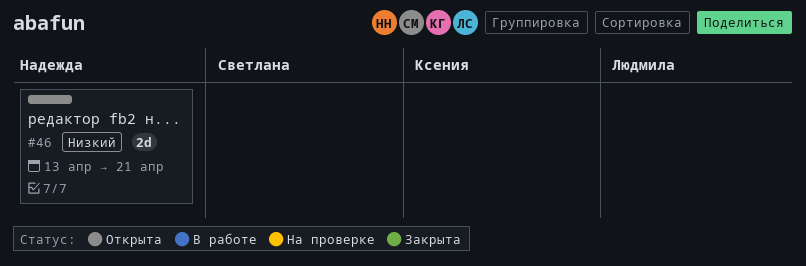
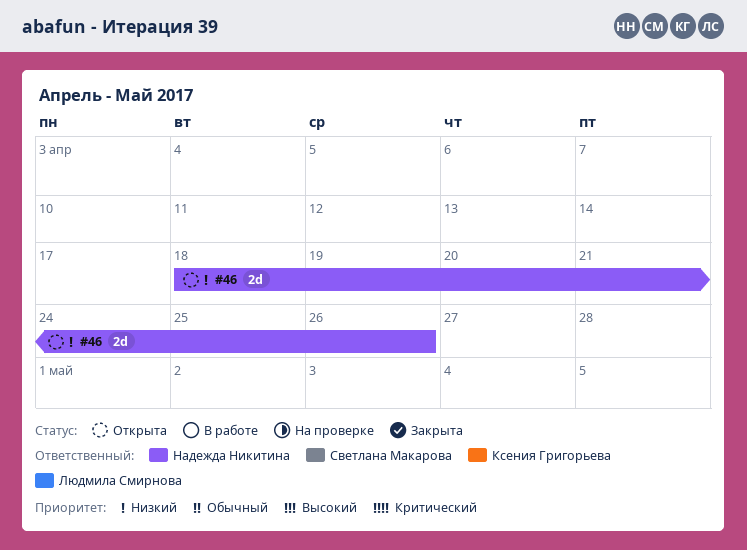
#46, start: Apr 13 -> Apr 18
#46, due: Apr 21 -> Apr 26

